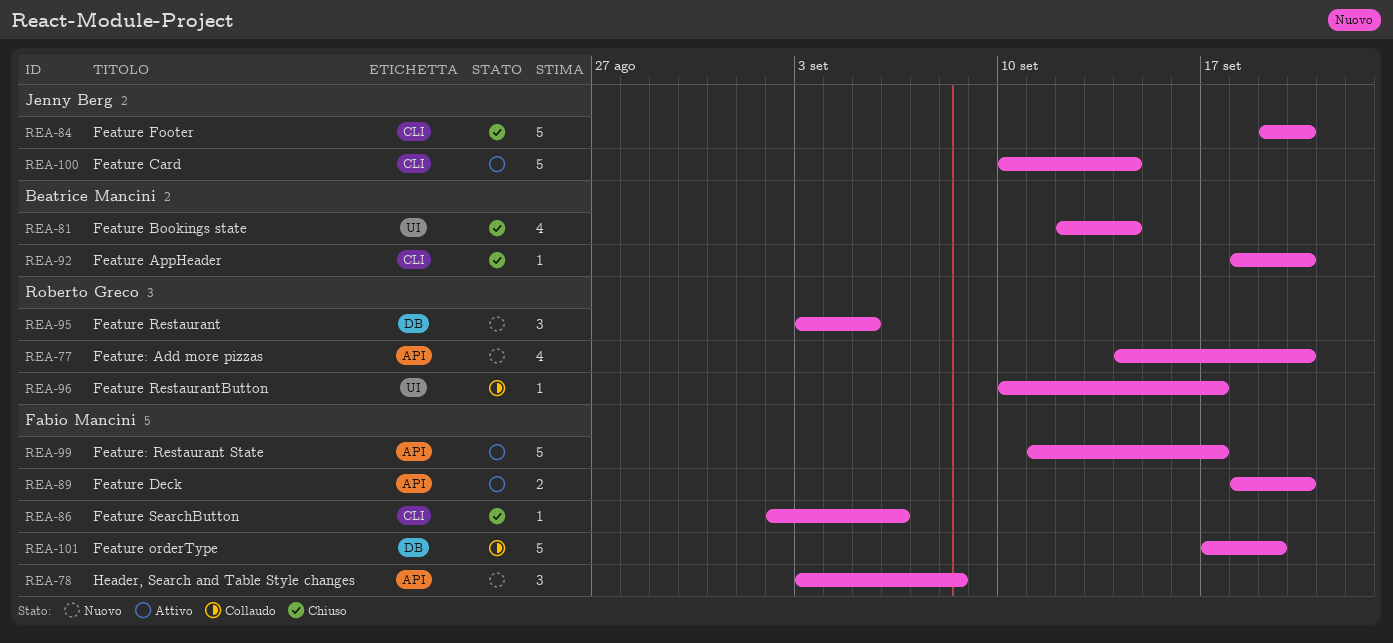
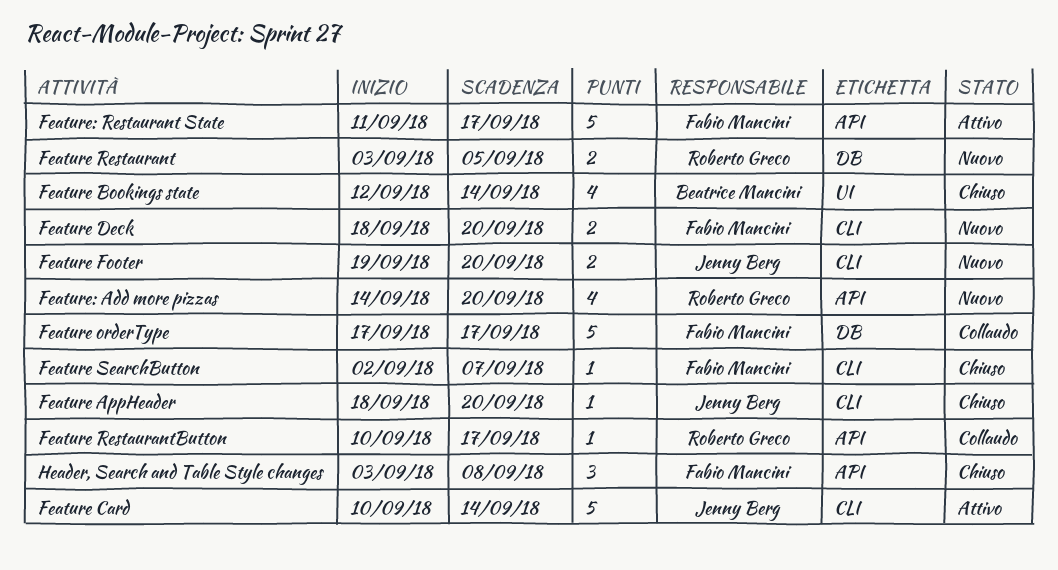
Feature AppHeader, owner: Beatrice Mancini -> Jenny Berg
Feature Deck, status: Attivo -> Nuovo
Feature Deck, label: API -> CLI
Feature Footer, status: Chiuso -> Nuovo
Feature Footer, estimate: 5 -> 2
Feature orderType, due: Sep 19 -> Sep 17
Feature Restaurant, estimate: 3 -> 2
Feature RestaurantButton, label: UI -> API
Feature SearchButton, due: Sep 6 -> Sep 7
Header, Search and Table Style changes, status: Nuovo -> Chiuso

